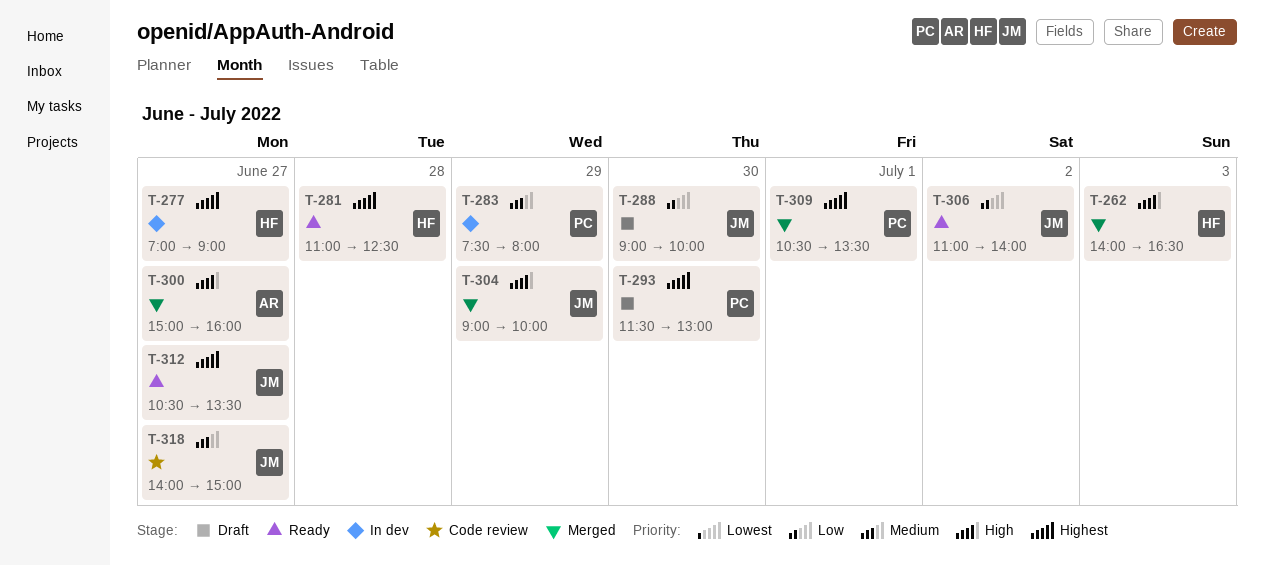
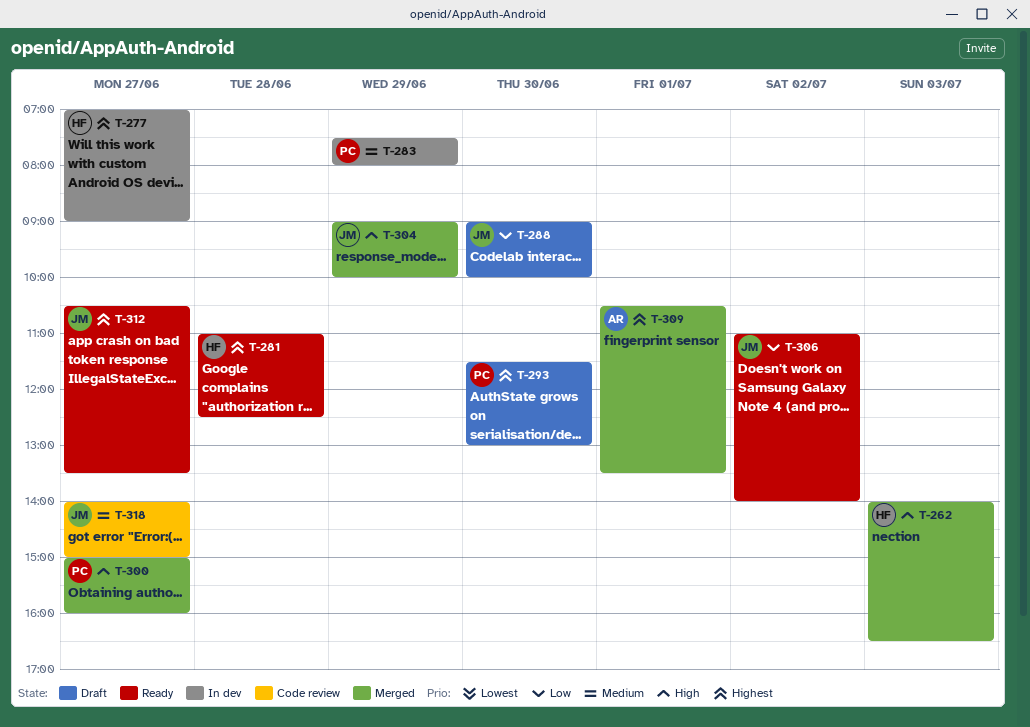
T-300, owner: AR -> PC
T-309, owner: PC -> AR

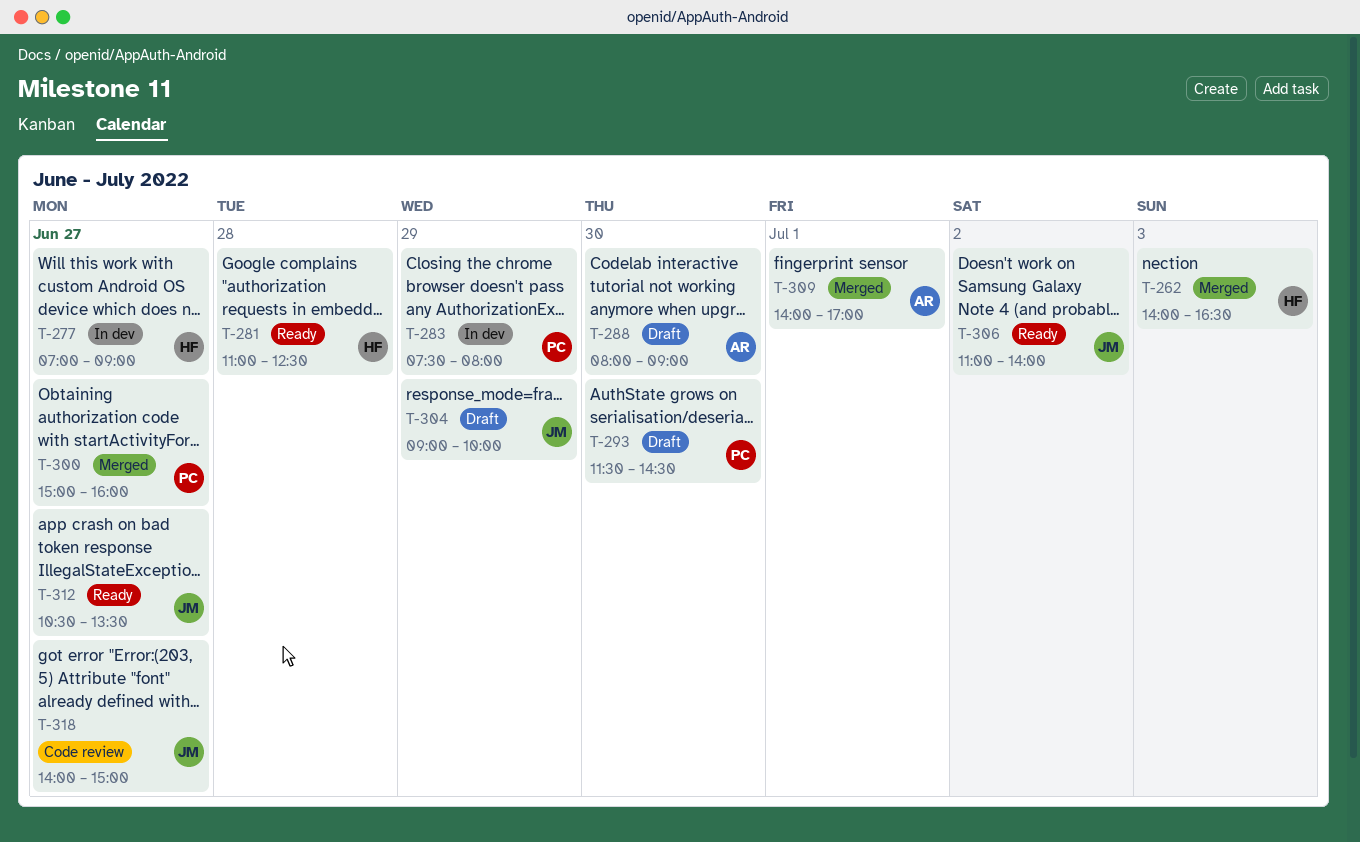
T-288, owner: JM -> AR
T-288, begins: 09:00 -> 08:00
T-288, ends: 10:00 -> 09:00
T-293, ends: 13:00 -> 14:30
T-304, status: Merged -> Draft
T-309, begins: 10:30 -> 14:00
T-309, ends: 13:30 -> 17:00

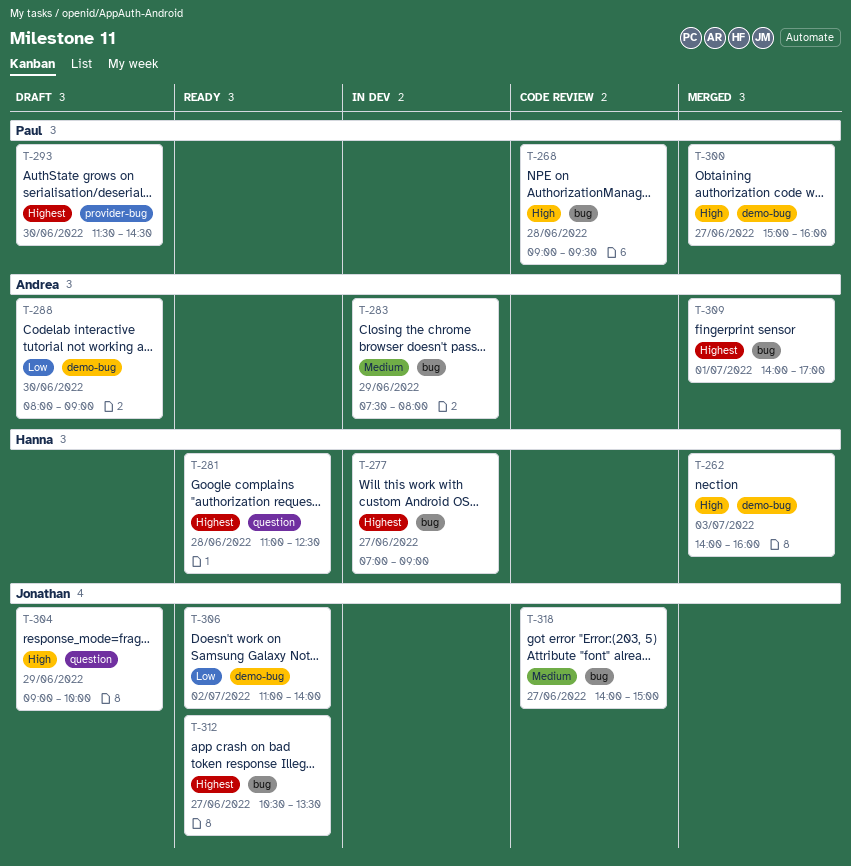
T-262, ends: 16:30 -> 16:00
T-268: none -> present
T-283, owner: Paul -> Andrea

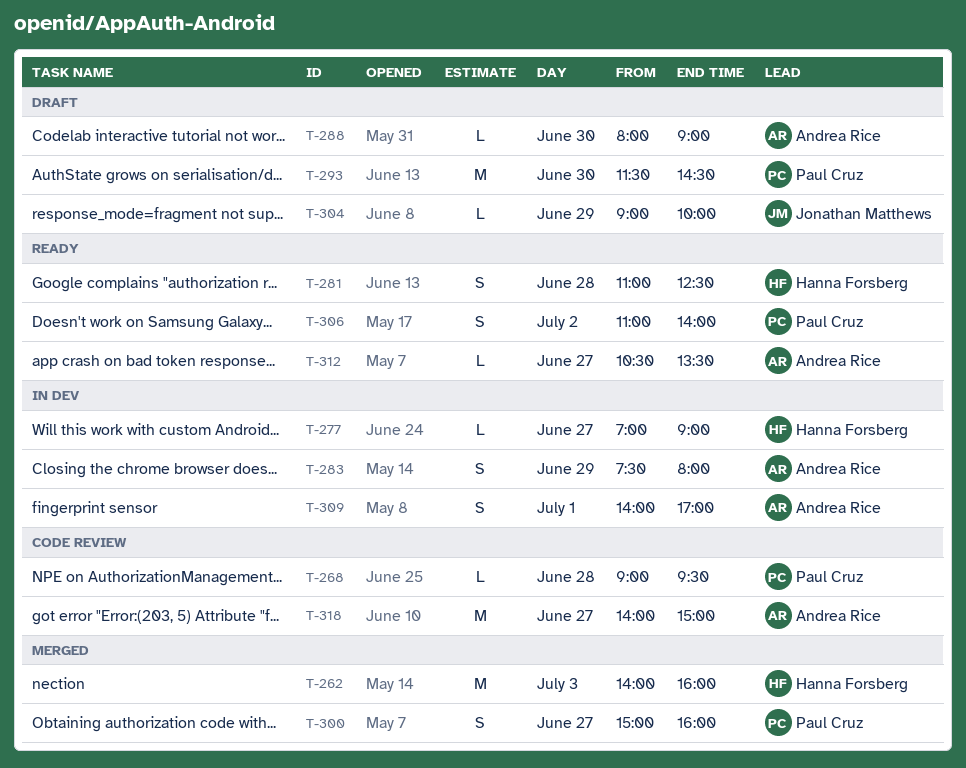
T-306, owner: Jonathan Matthews -> Paul Cruz
T-309, status: Merged -> In dev
T-312, owner: Jonathan Matthews -> Andrea Rice
T-318, owner: Jonathan Matthews -> Andrea Rice

